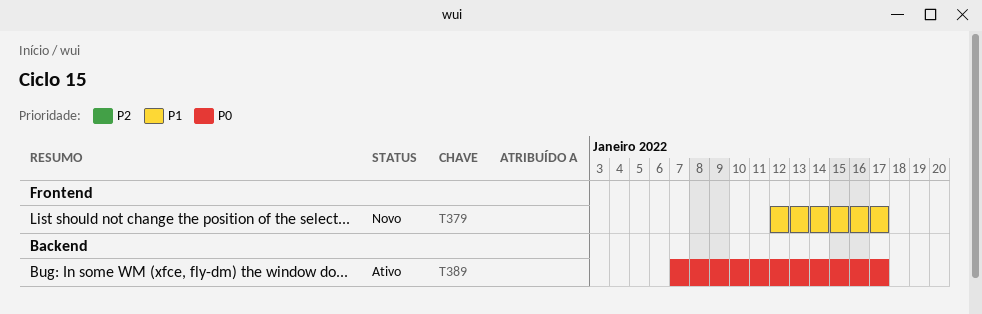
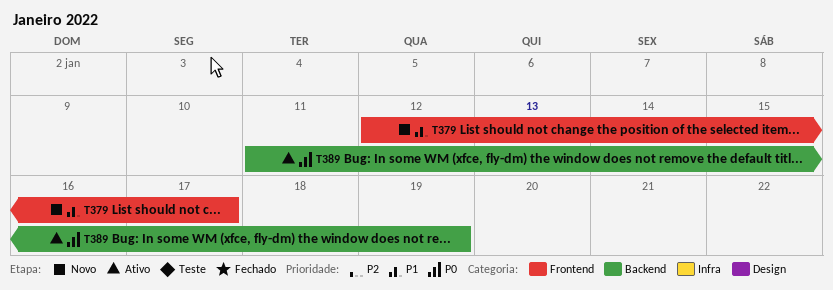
T389, start: Jan 7 -> Jan 11
T389, due: Jan 17 -> Jan 19

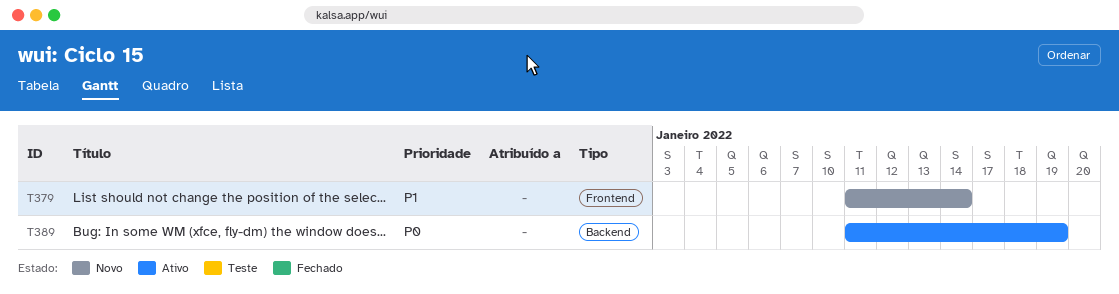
T379, start: Jan 12 -> Jan 11
T379, due: Jan 17 -> Jan 14

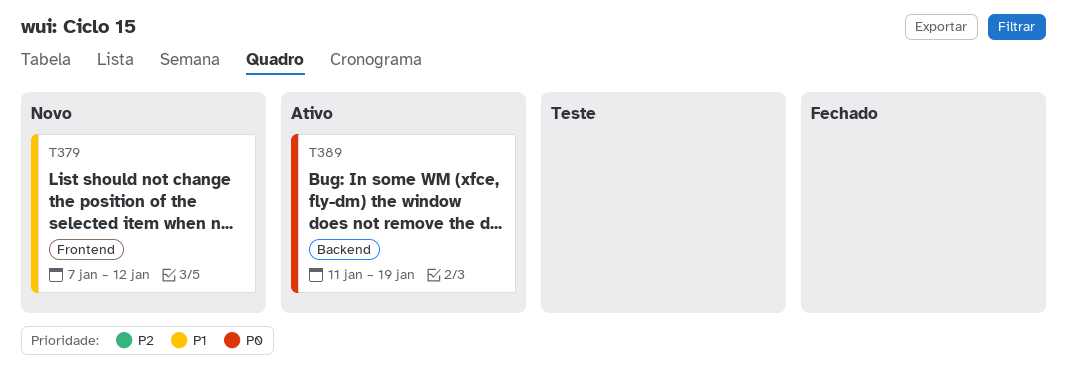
T379, start: Jan 11 -> Jan 7
T379, due: Jan 14 -> Jan 12

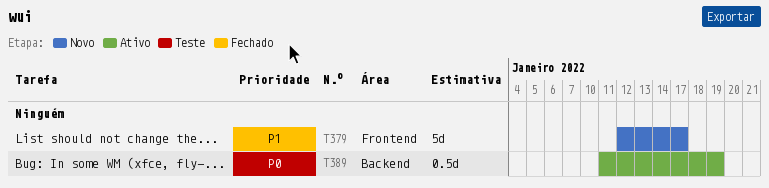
T379, start: Jan 7 -> Jan 12
T379, due: Jan 12 -> Jan 17

